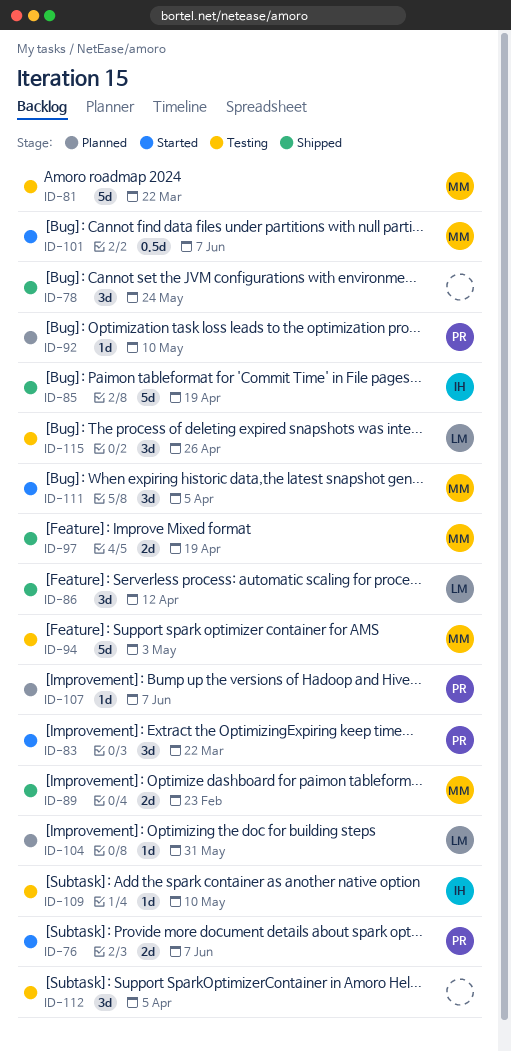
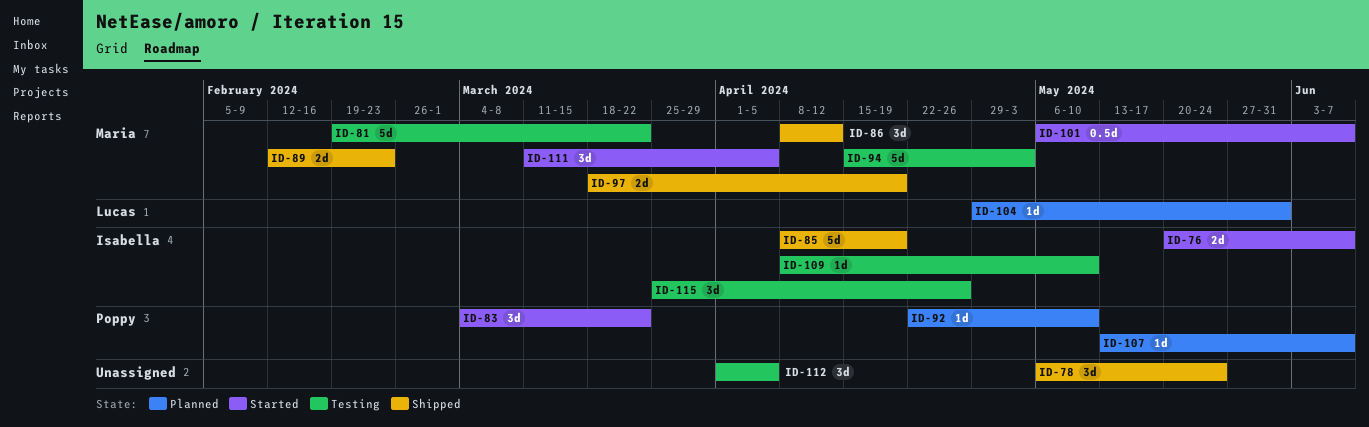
ID-76, owner: Poppy -> Isabella
ID-86, owner: Lucas -> Maria
ID-115, owner: Lucas -> Isabella

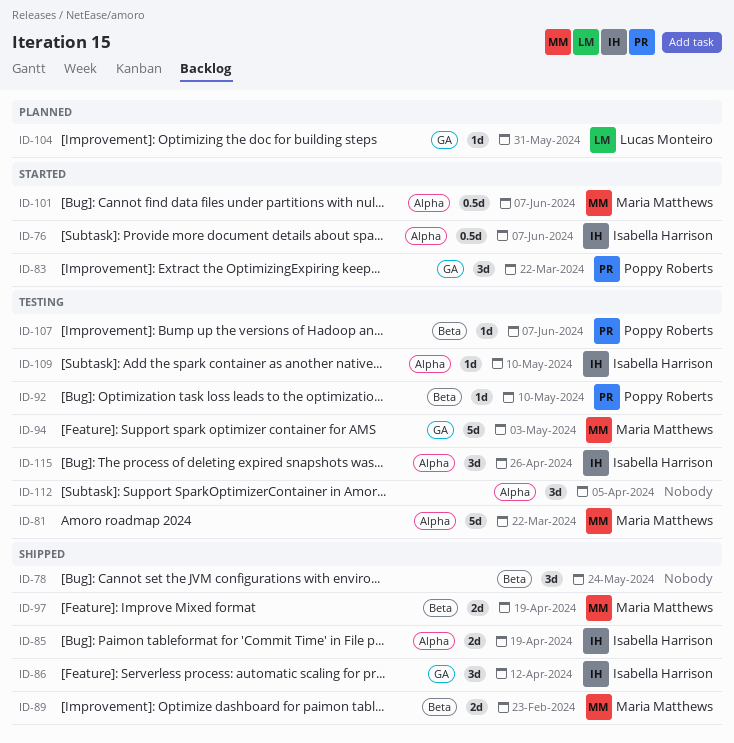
ID-76, estimate: 2d -> 0.5d
ID-85, estimate: 5d -> 2d
ID-86, owner: Maria Matthews -> Isabella Harrison
ID-92, status: Planned -> Testing
ID-107, status: Planned -> Testing
ID-111: present -> none

